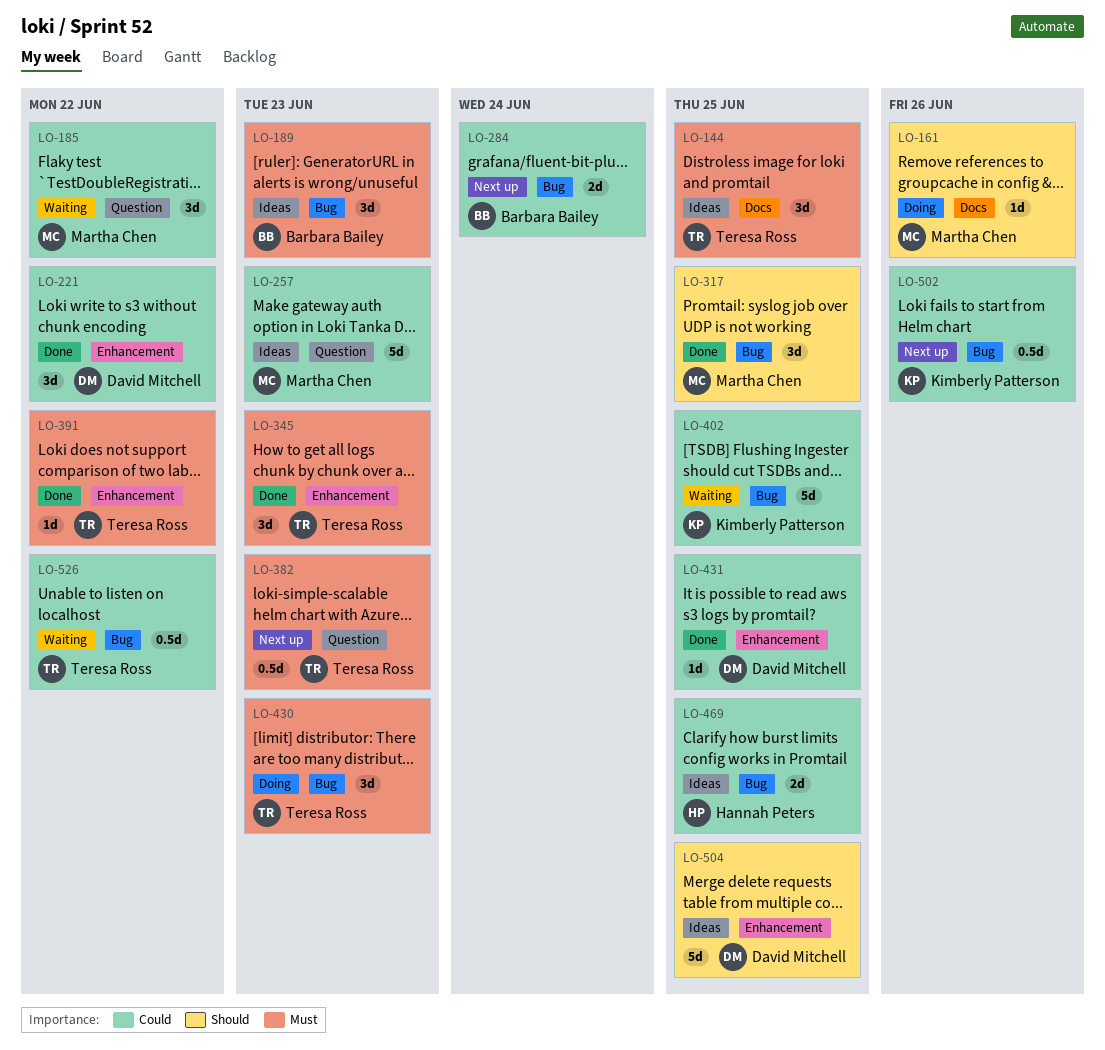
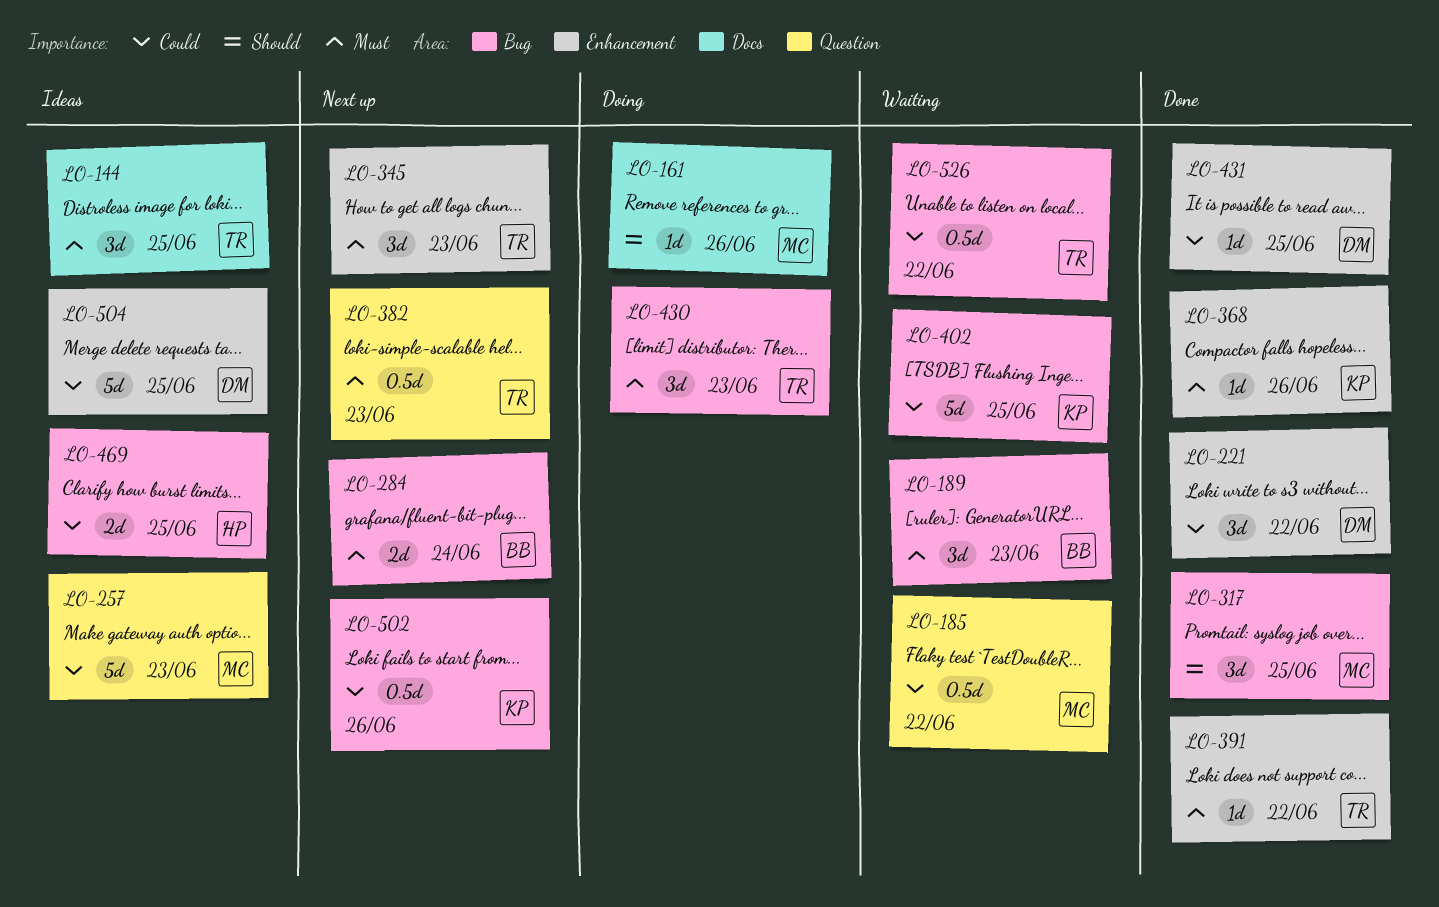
LO-185, estimate: 3d -> 0.5d
LO-189, status: Ideas -> Waiting
LO-284, priority: Could -> Must
LO-345, status: Done -> Next up
LO-368: none -> present
LO-504, priority: Should -> Could

